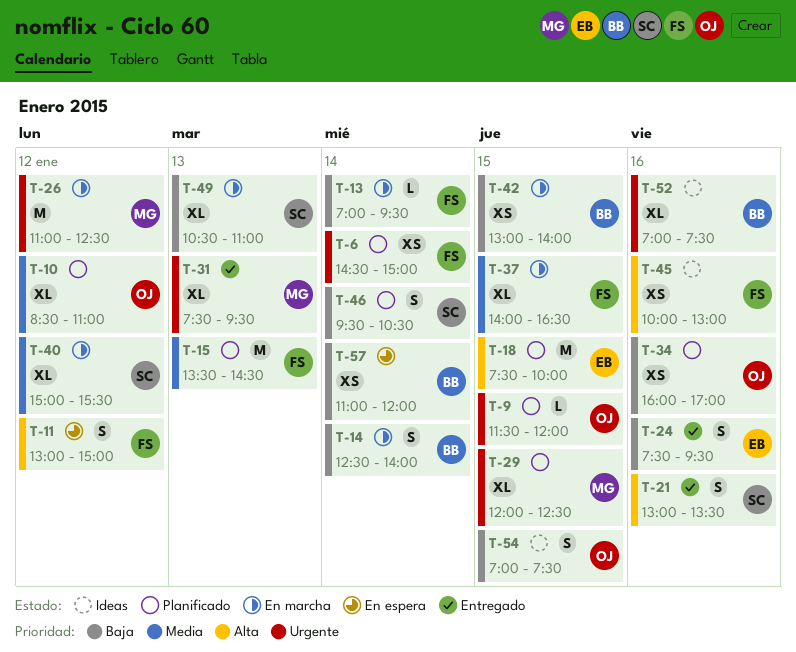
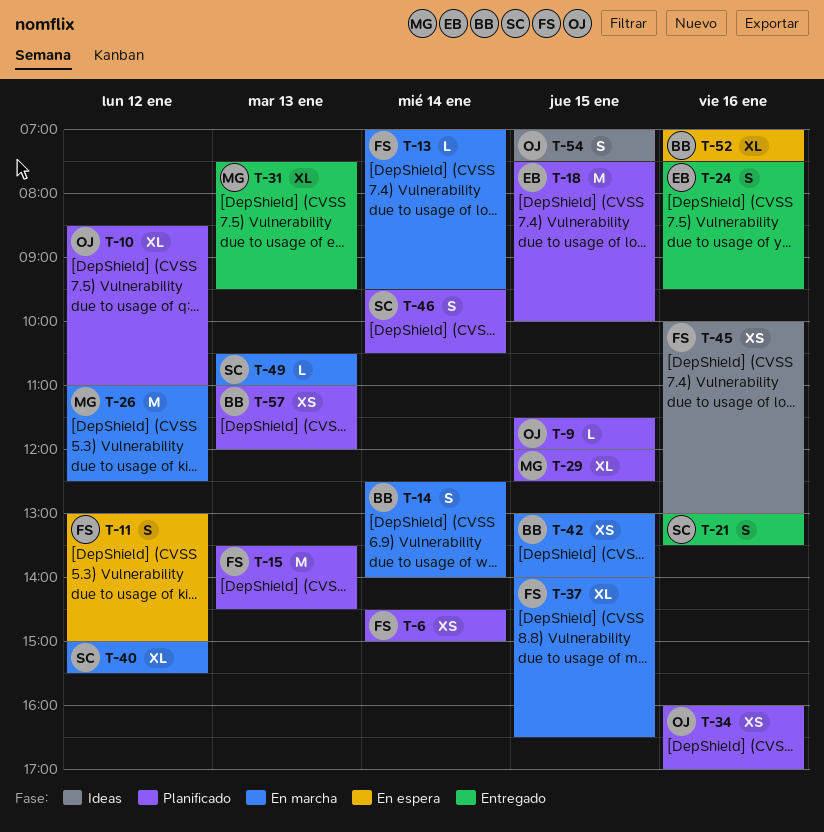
T-49, estimate: XL -> L
T-52, status: Ideas -> En espera
T-57, status: En espera -> Planificado
T-57, day: Jan 14 -> Jan 13

